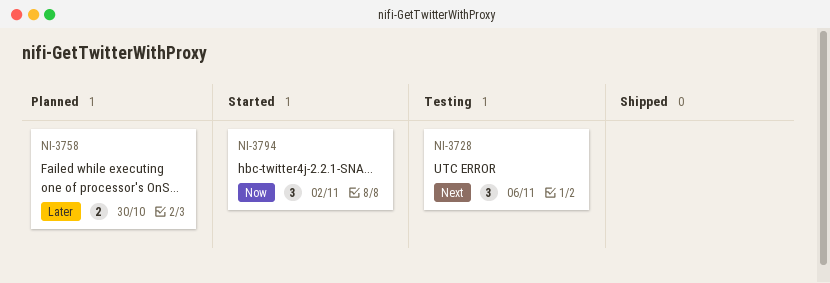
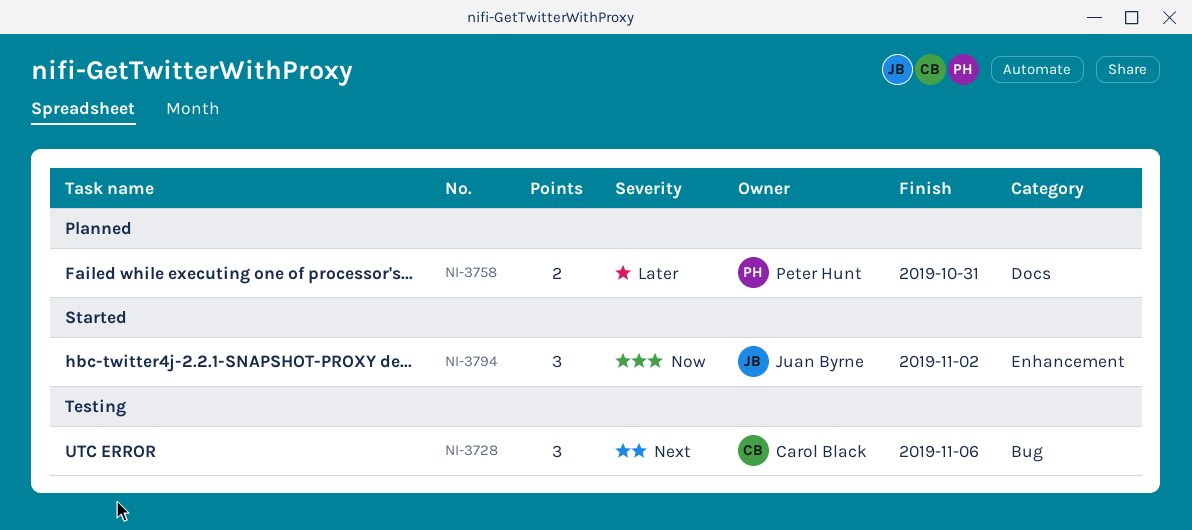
NI-3758, due: Oct 30 -> Oct 31

